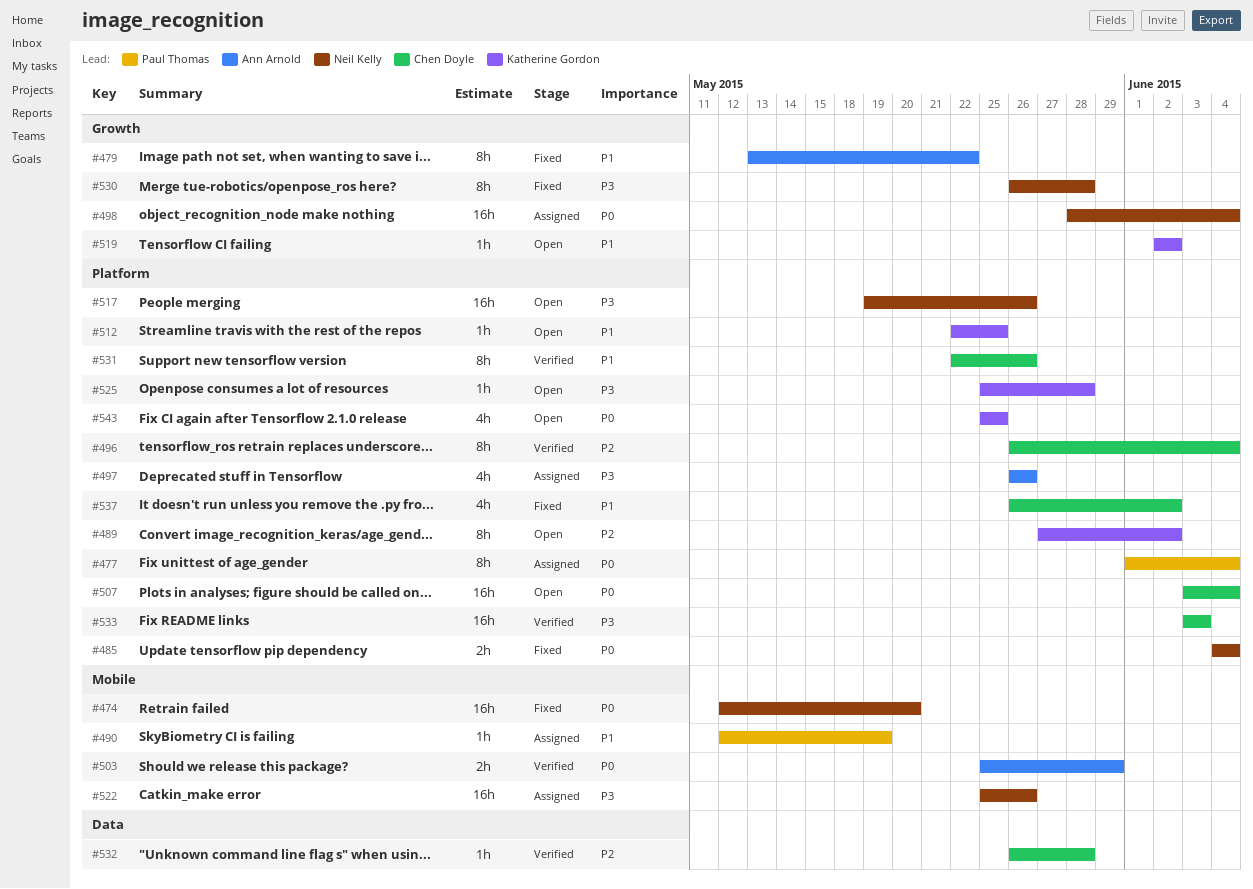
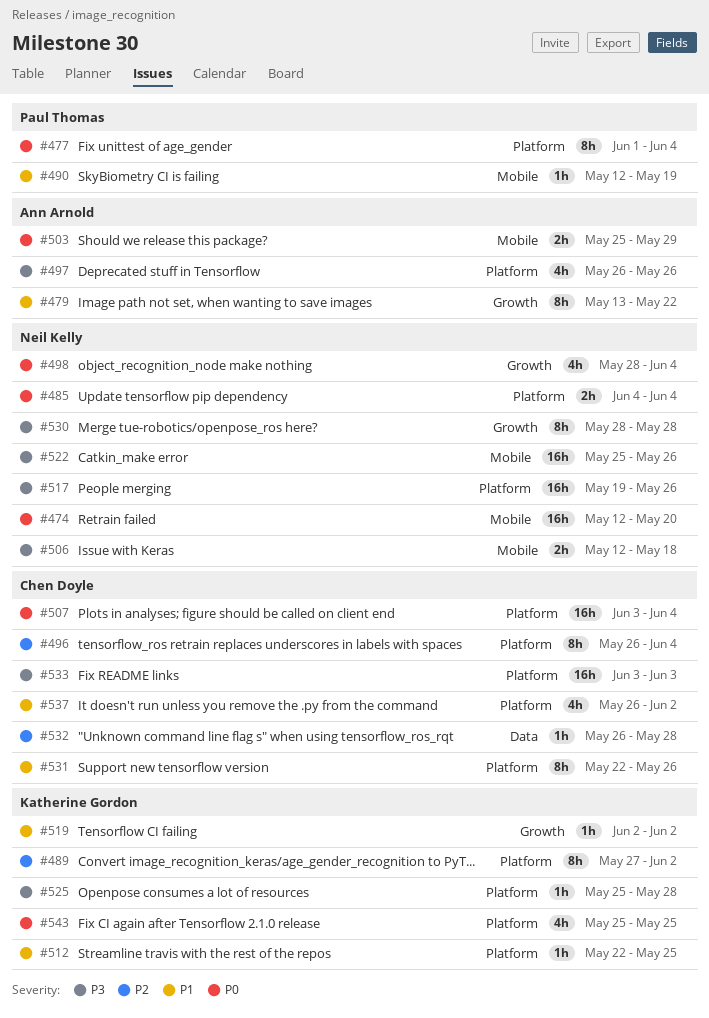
#498, estimate: 16h -> 4h
#506: none -> present
#530, start: May 26 -> May 28

